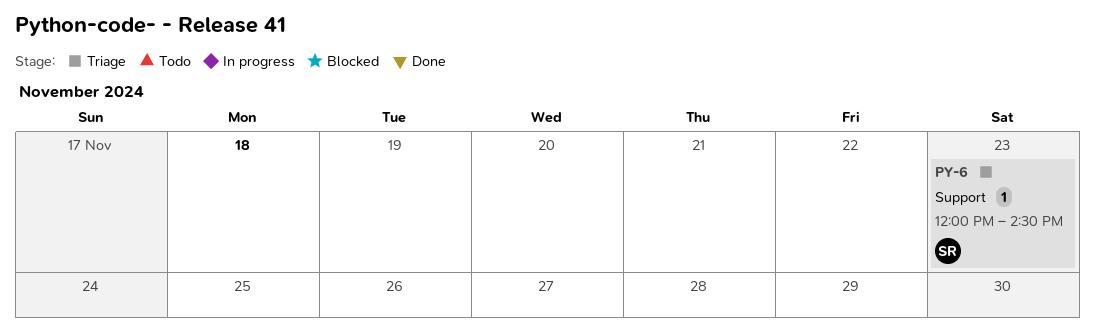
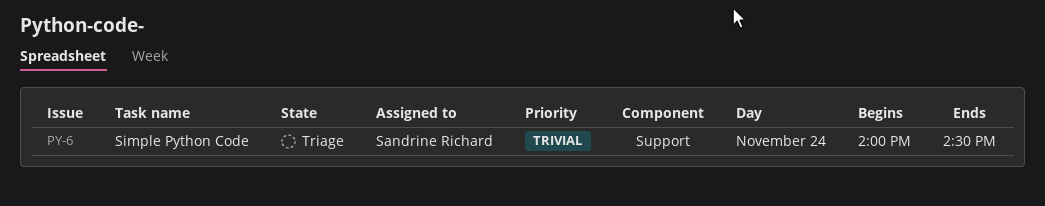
PY-6, day: Nov 23 -> Nov 24
PY-6, begins: 12:00 -> 14:00

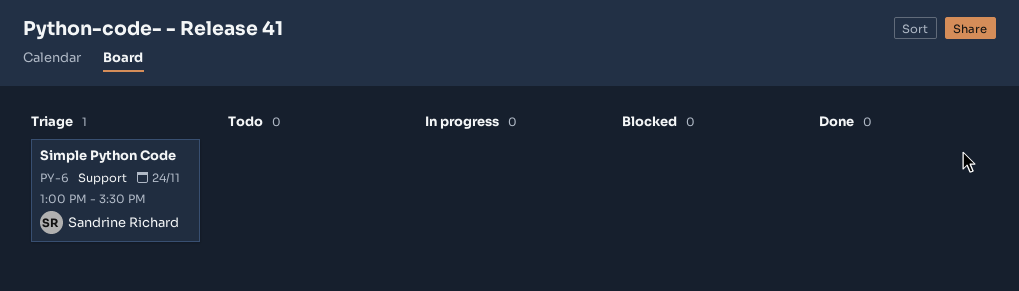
PY-6, begins: 14:00 -> 13:00
PY-6, ends: 14:30 -> 15:30

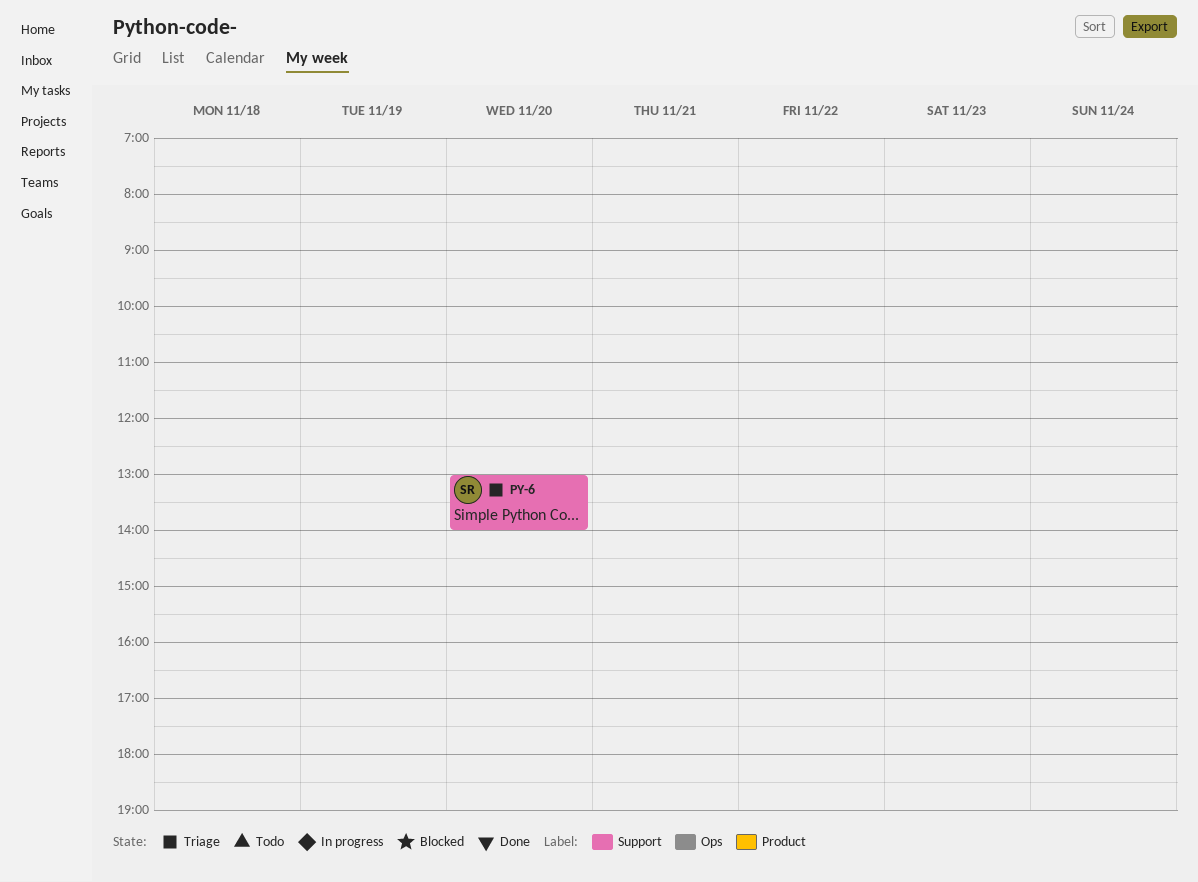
PY-6, day: Nov 24 -> Nov 20
PY-6, ends: 15:30 -> 14:00

